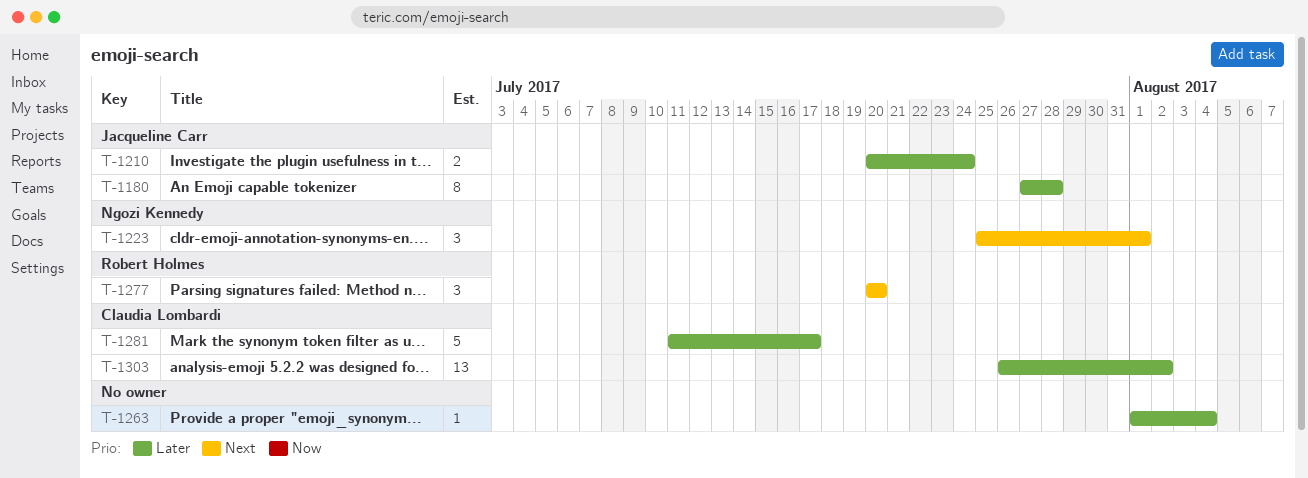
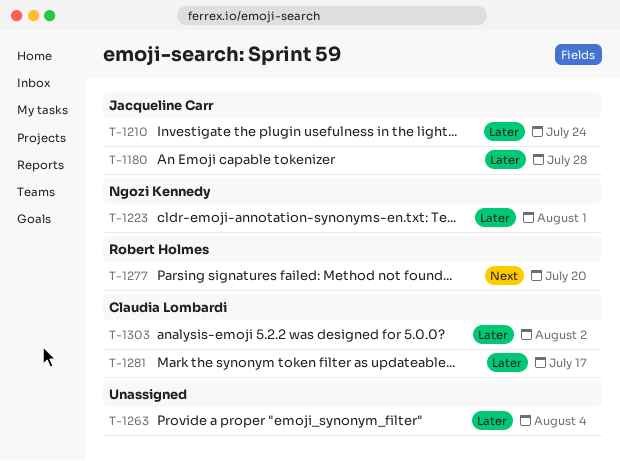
T-1223, priority: Next -> Later

